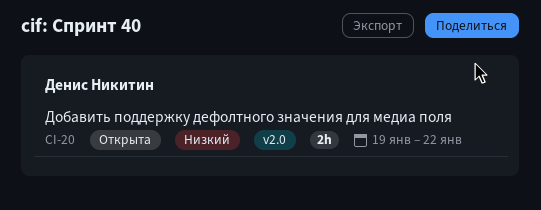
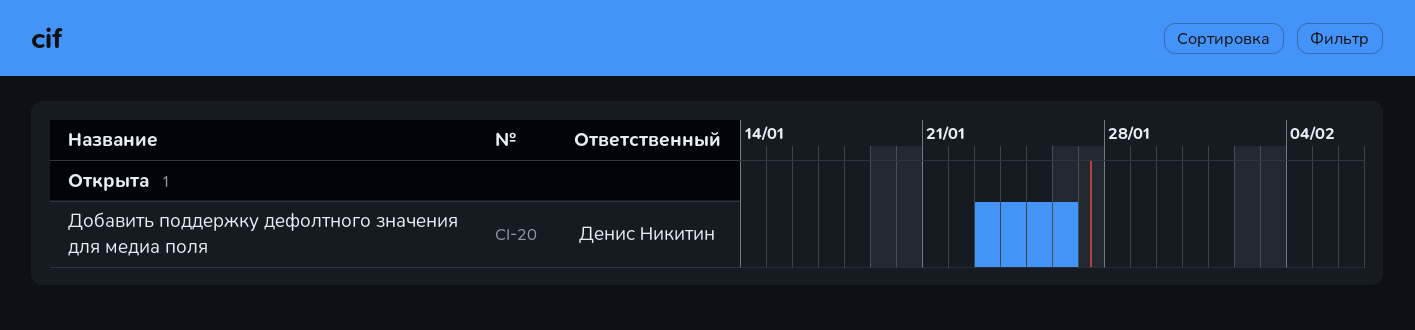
CI-20, start: Jan 19 -> Jan 23
CI-20, due: Jan 22 -> Jan 26

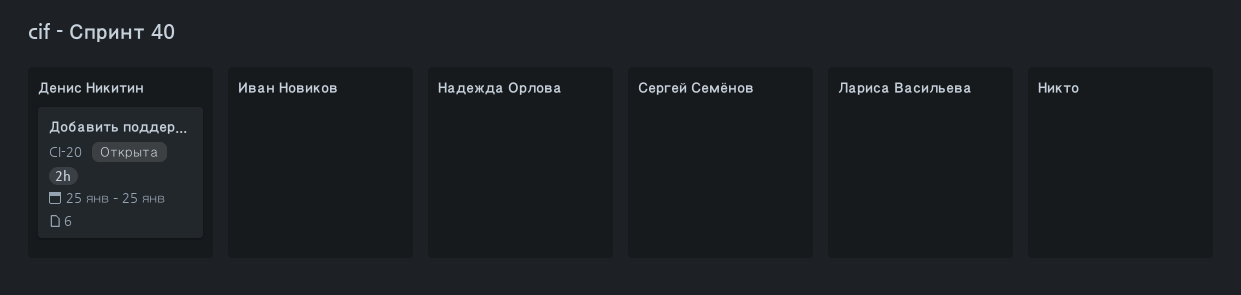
CI-20, start: Jan 23 -> Jan 25
CI-20, due: Jan 26 -> Jan 25

